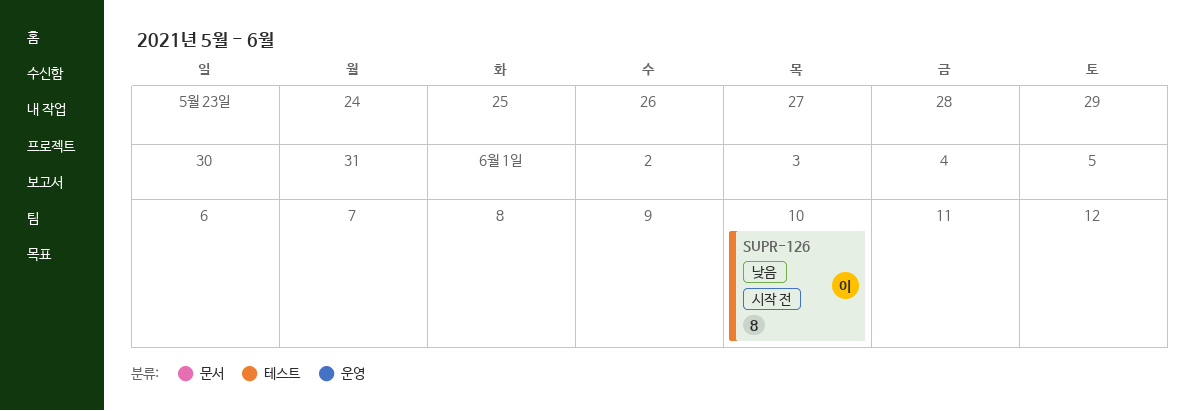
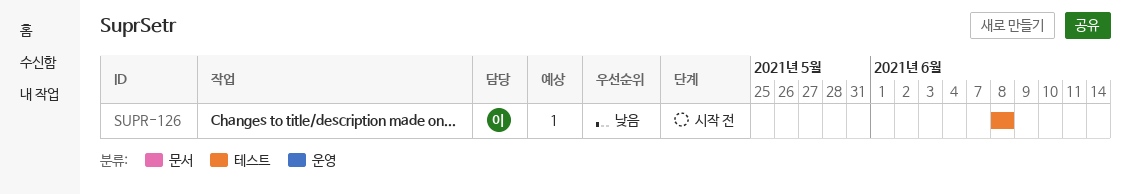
SUPR-126, estimate: 8 -> 1
SUPR-126, due: Jun 10 -> Jun 8

